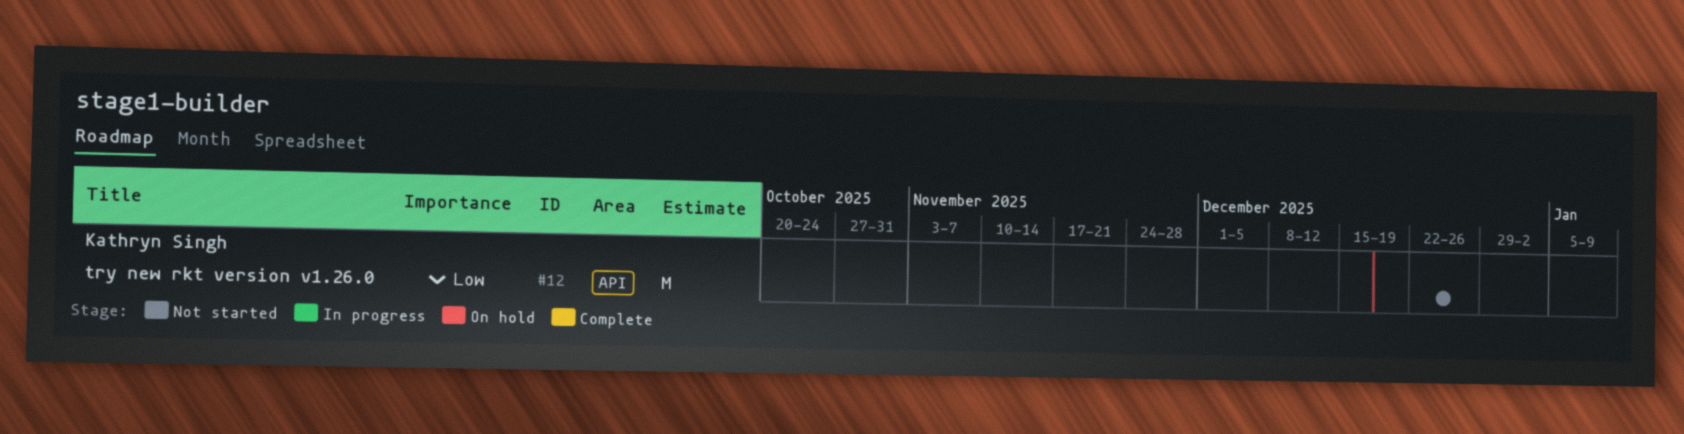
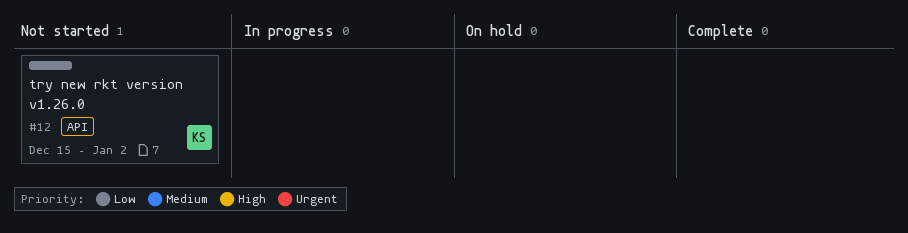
#12, start: Dec 22 -> Dec 15
#12, due: Dec 26 -> Jan 2

